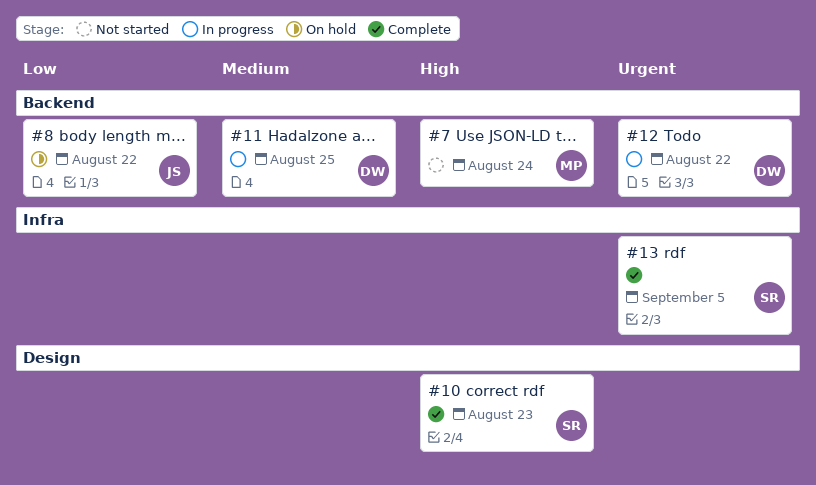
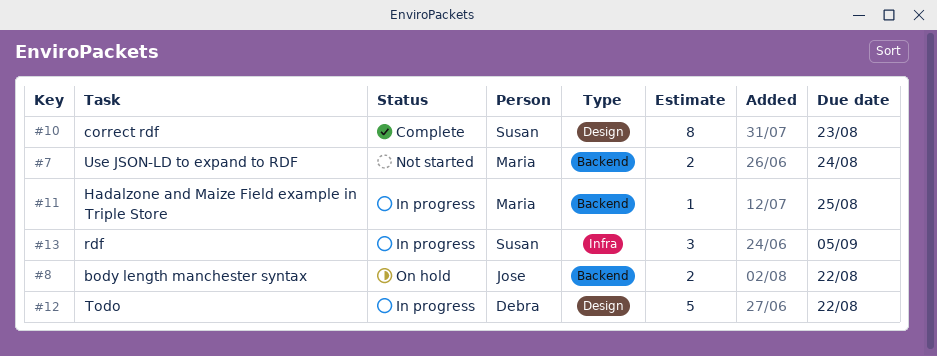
#11, owner: Debra -> Maria
#12, label: Backend -> Design
#13, status: Complete -> In progress

